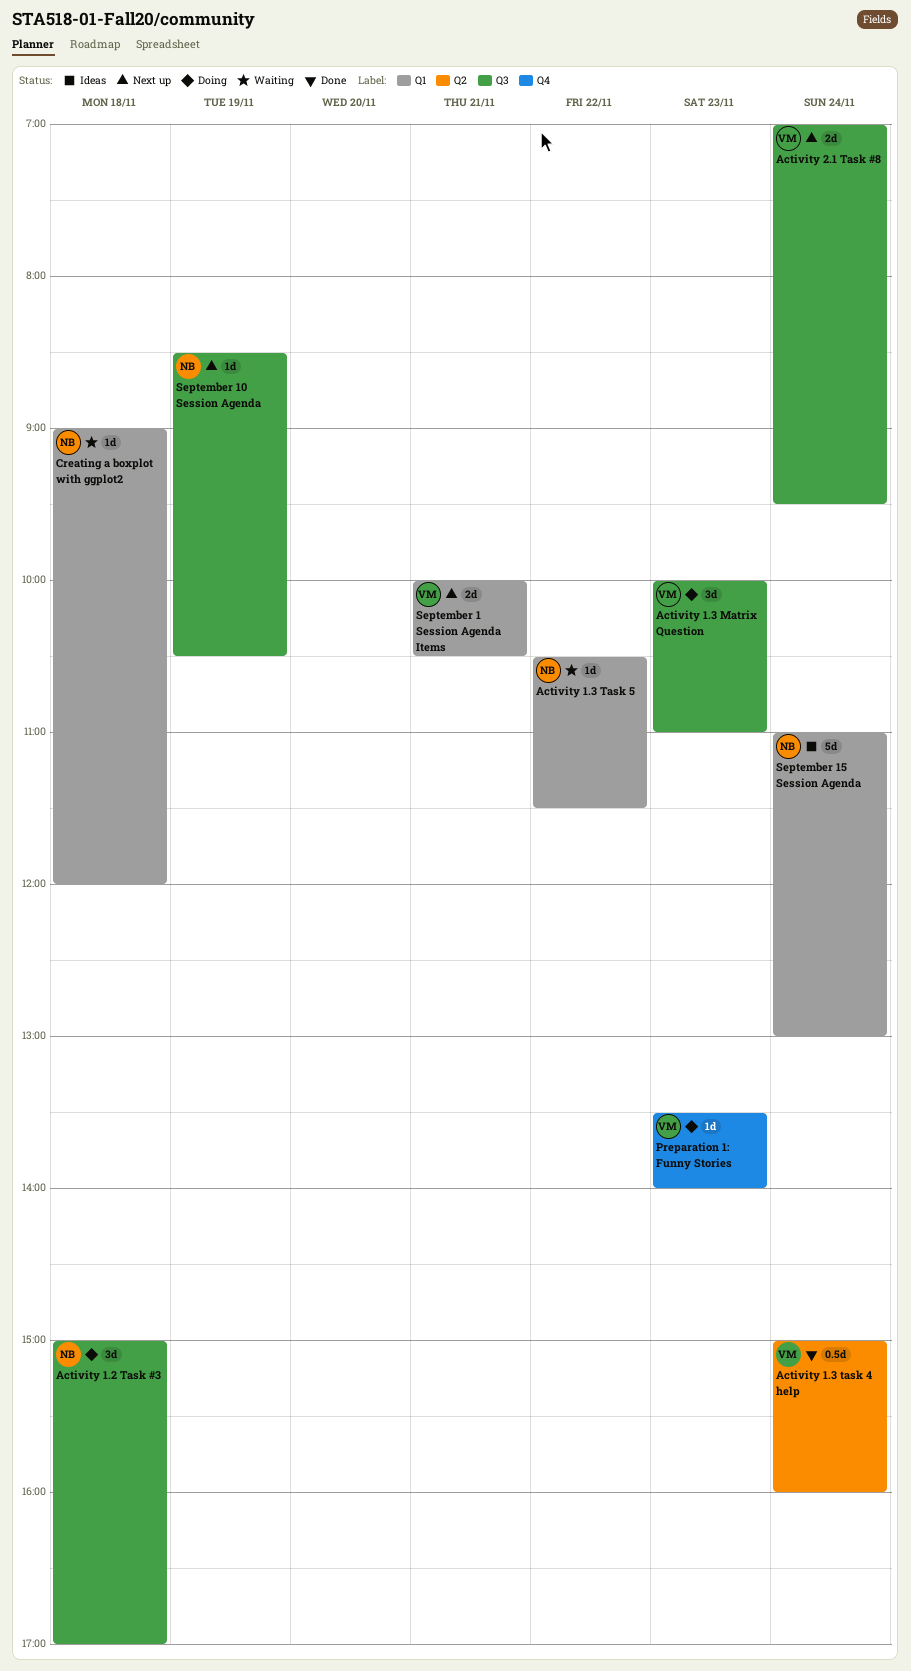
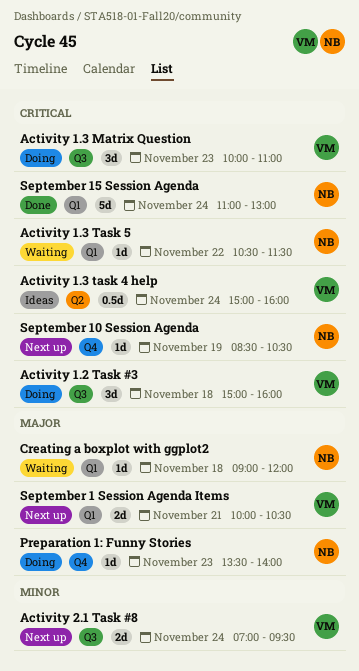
Activity 1.2 Task #3, owner: NB -> VM
Activity 1.2 Task #3, ends: 17:00 -> 16:00
Activity 1.3 task 4 help, status: Done -> Ideas
Preparation 1: Funny Stories, owner: VM -> NB
September 10 Session Agenda, label: Q3 -> Q4
September 15 Session Agenda, status: Ideas -> Done

